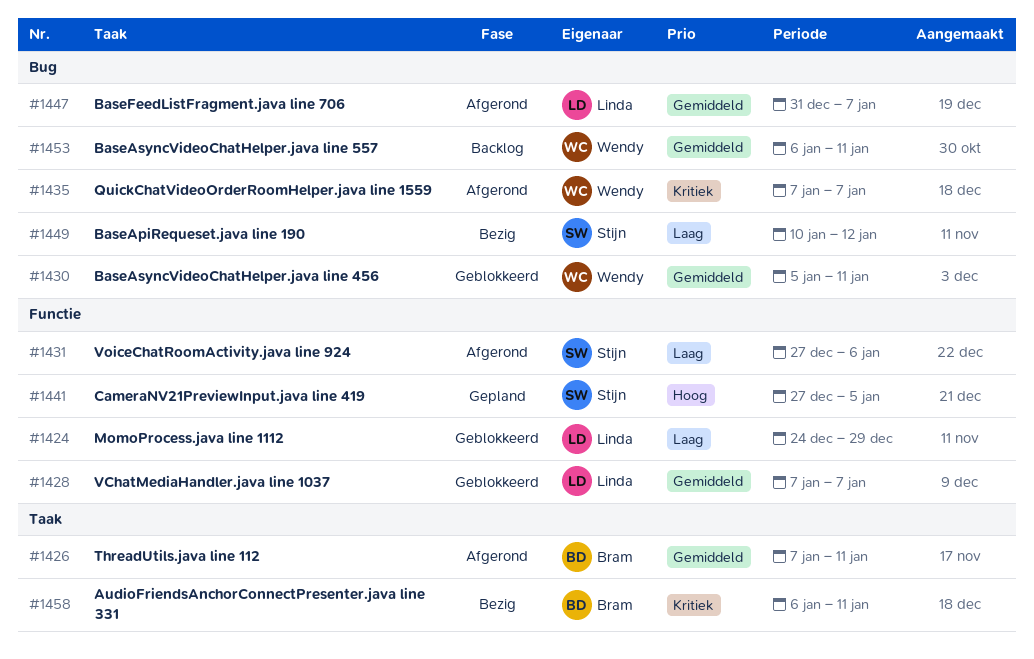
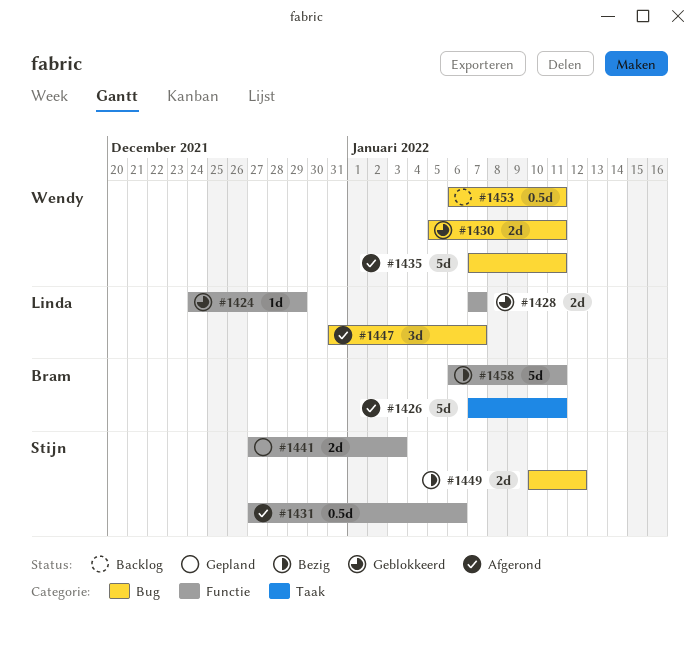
#1435, due: Jan 7 -> Jan 11
#1441, due: Jan 5 -> Jan 3
#1458, label: Taak -> Functie

